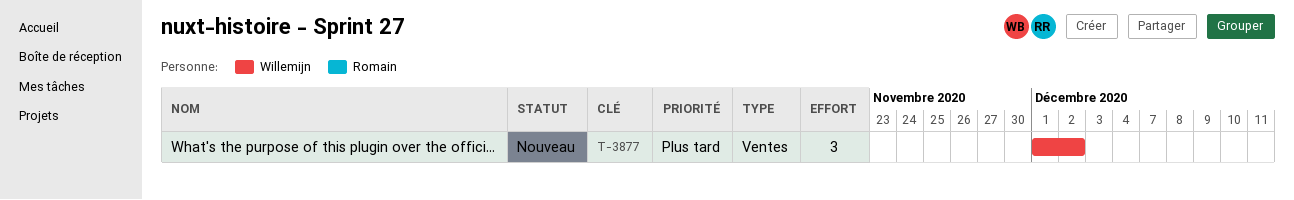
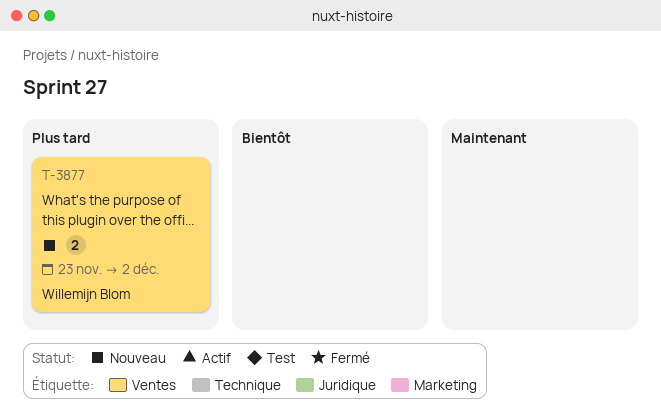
T-3877, estimate: 3 -> 2
T-3877, start: Dec 1 -> Nov 23

